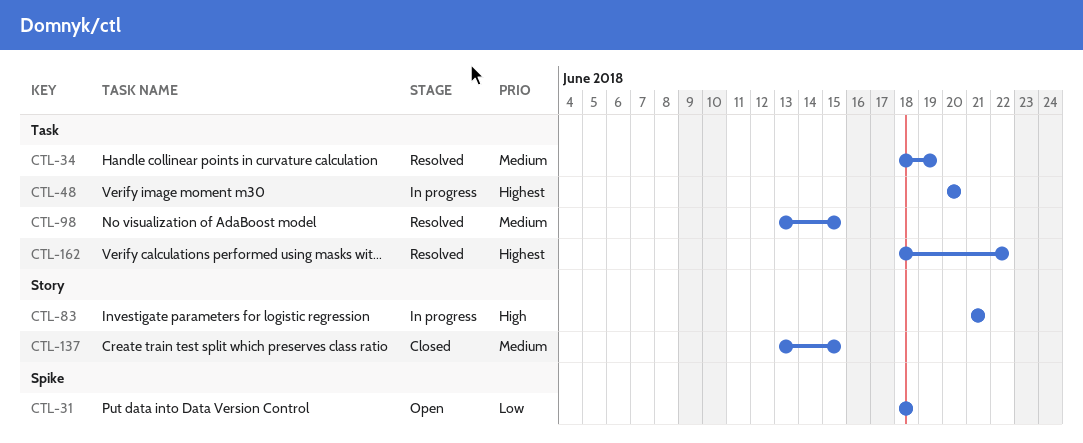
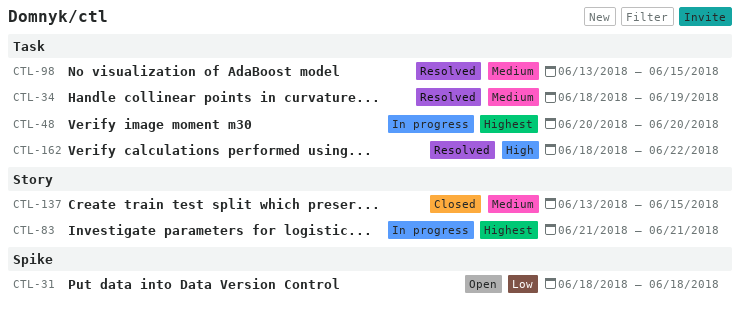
CTL-83, priority: High -> Highest
CTL-162, priority: Highest -> High

